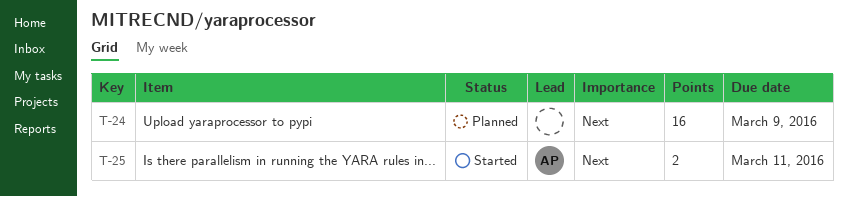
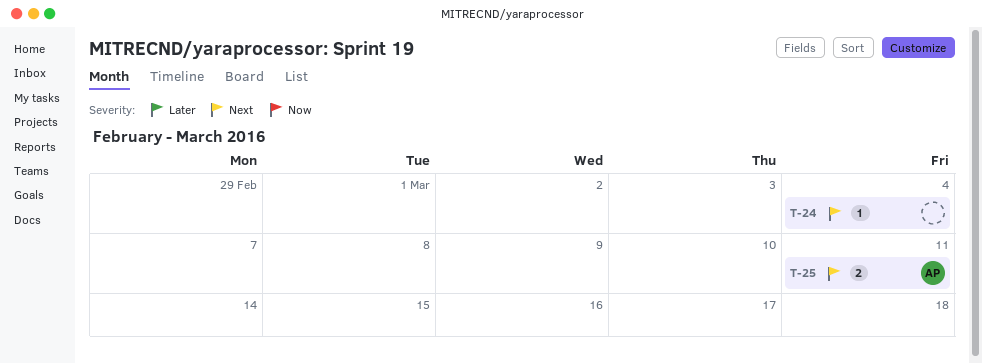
T-24, estimate: 16 -> 1
T-24, due: Mar 9 -> Mar 4

